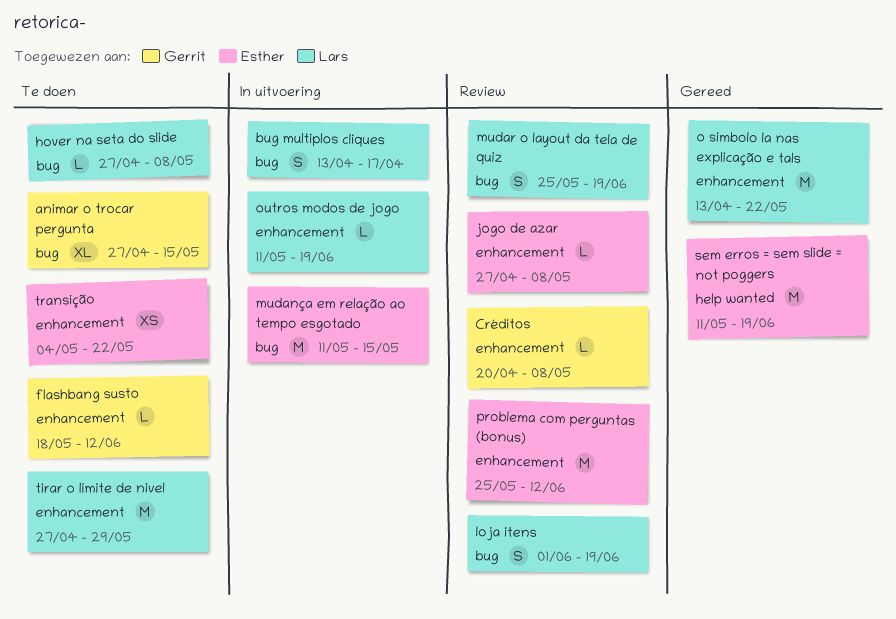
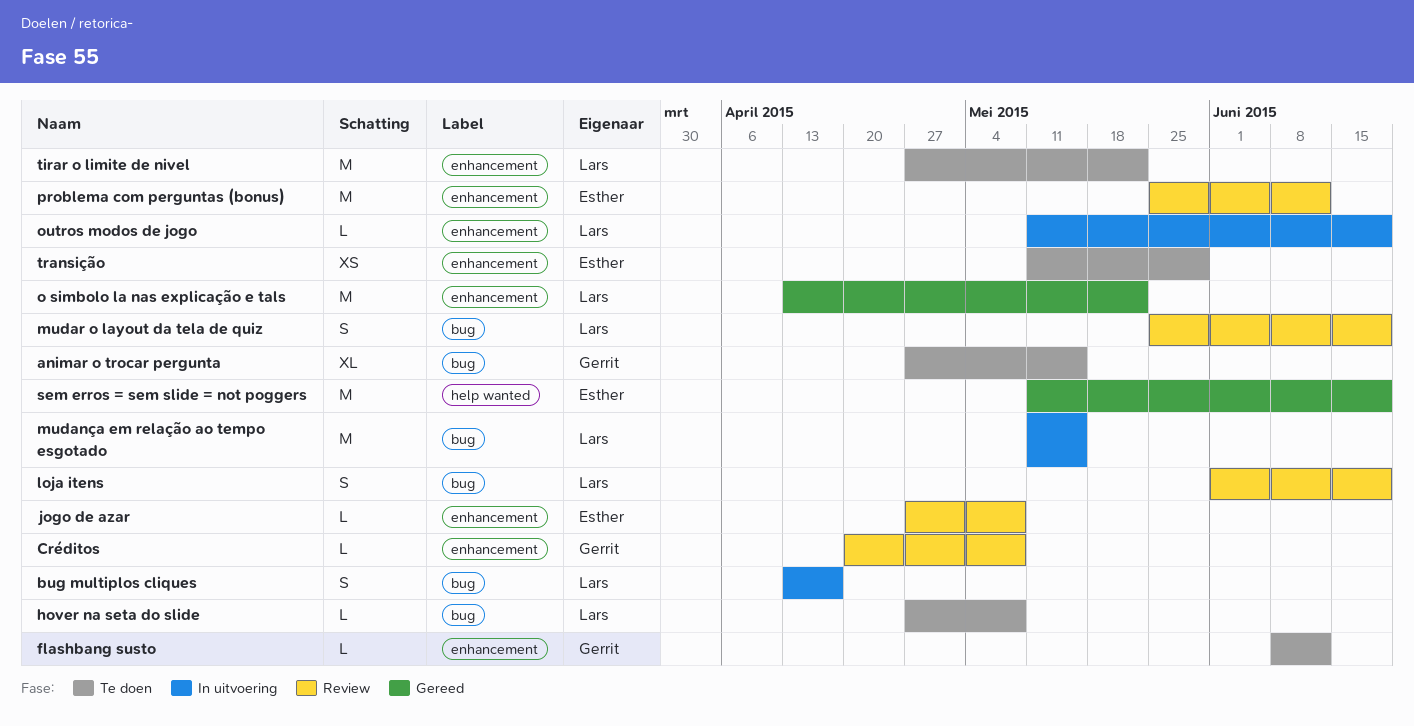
flashbang susto, start: May 18 -> Jun 8
mudança em relação ao tempo esgotado, owner: Esther -> Lars
tirar o limite de nivel, due: May 29 -> May 22
transição, start: May 4 -> May 11
transição, due: May 22 -> May 29

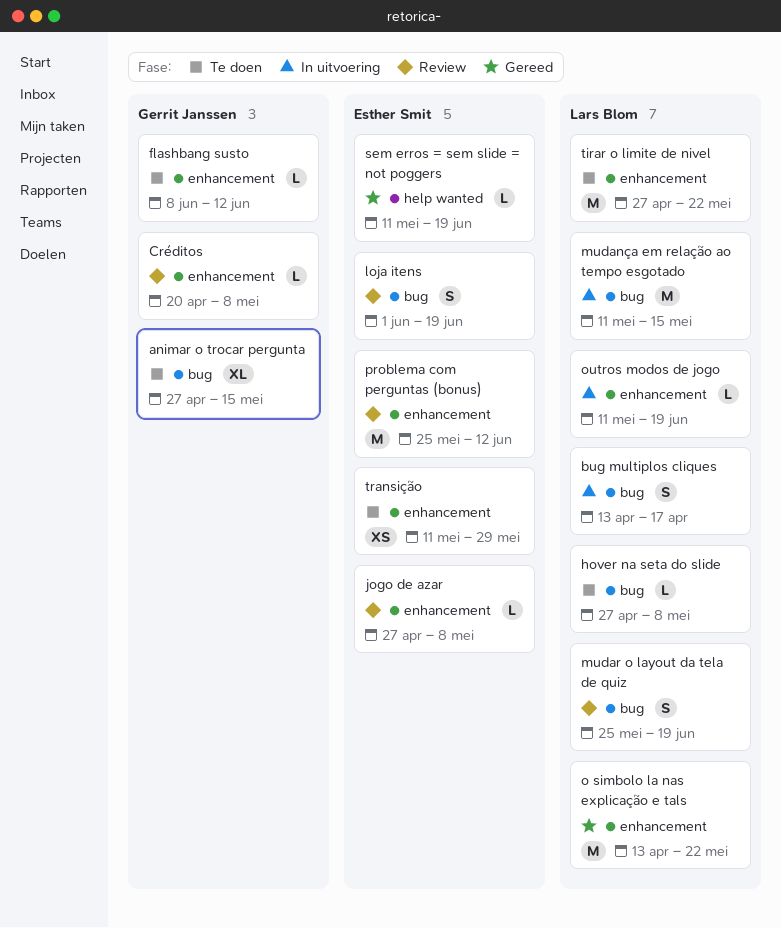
loja itens, owner: Lars Blom -> Esther Smit
sem erros = sem slide = not poggers, estimate: M -> L

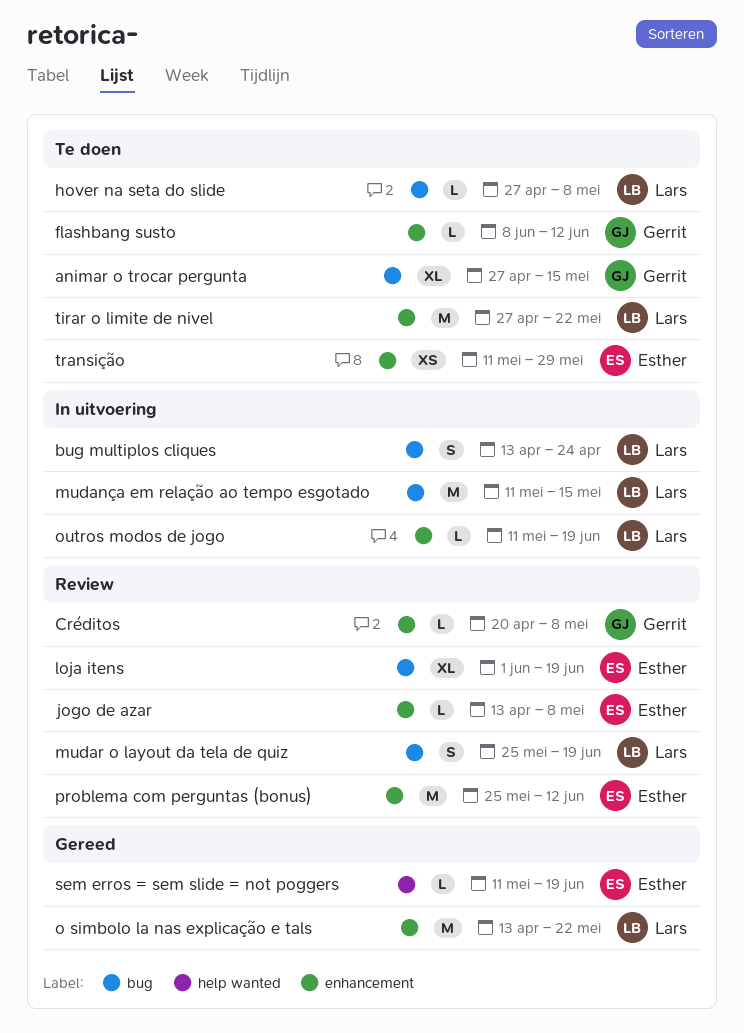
bug multiplos cliques, due: Apr 17 -> Apr 24
jogo de azar, start: Apr 27 -> Apr 13
loja itens, estimate: S -> XL

